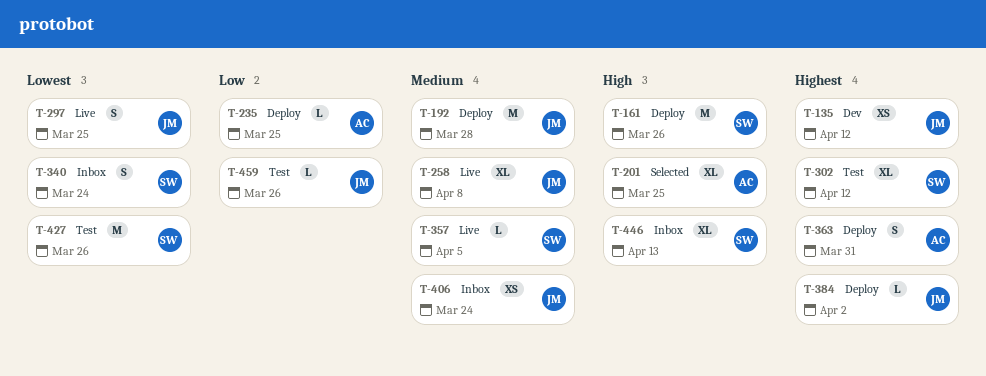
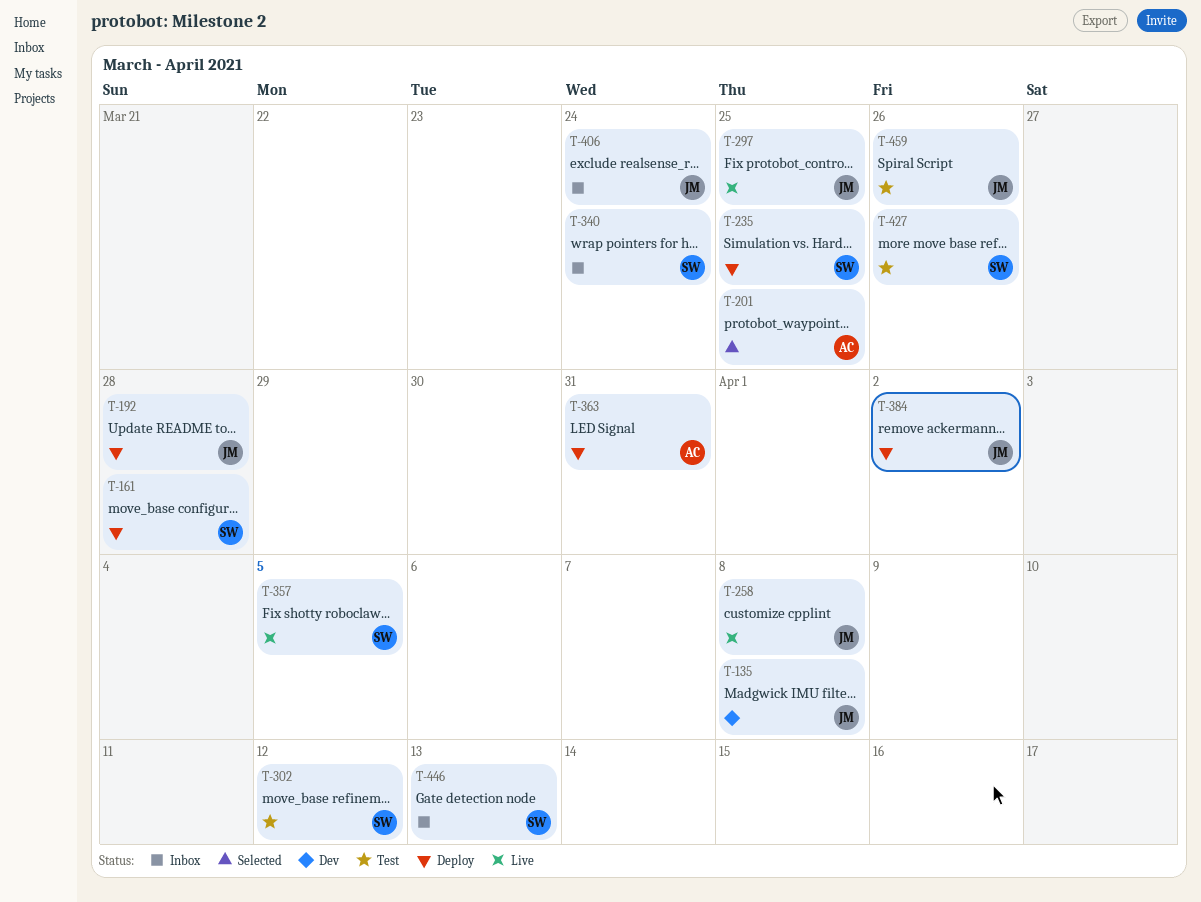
T-135, due: Apr 12 -> Apr 8
T-161, due: Mar 26 -> Mar 28
T-235, owner: AC -> SW

